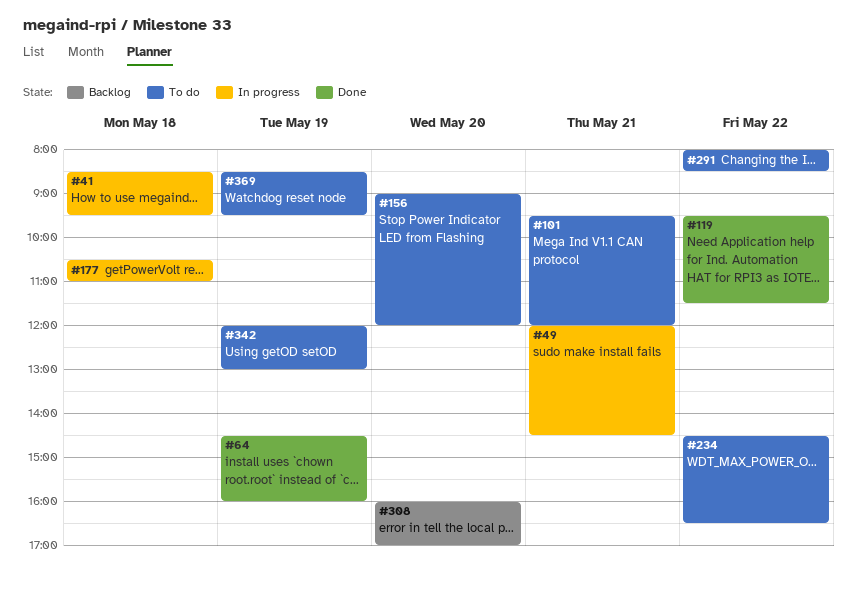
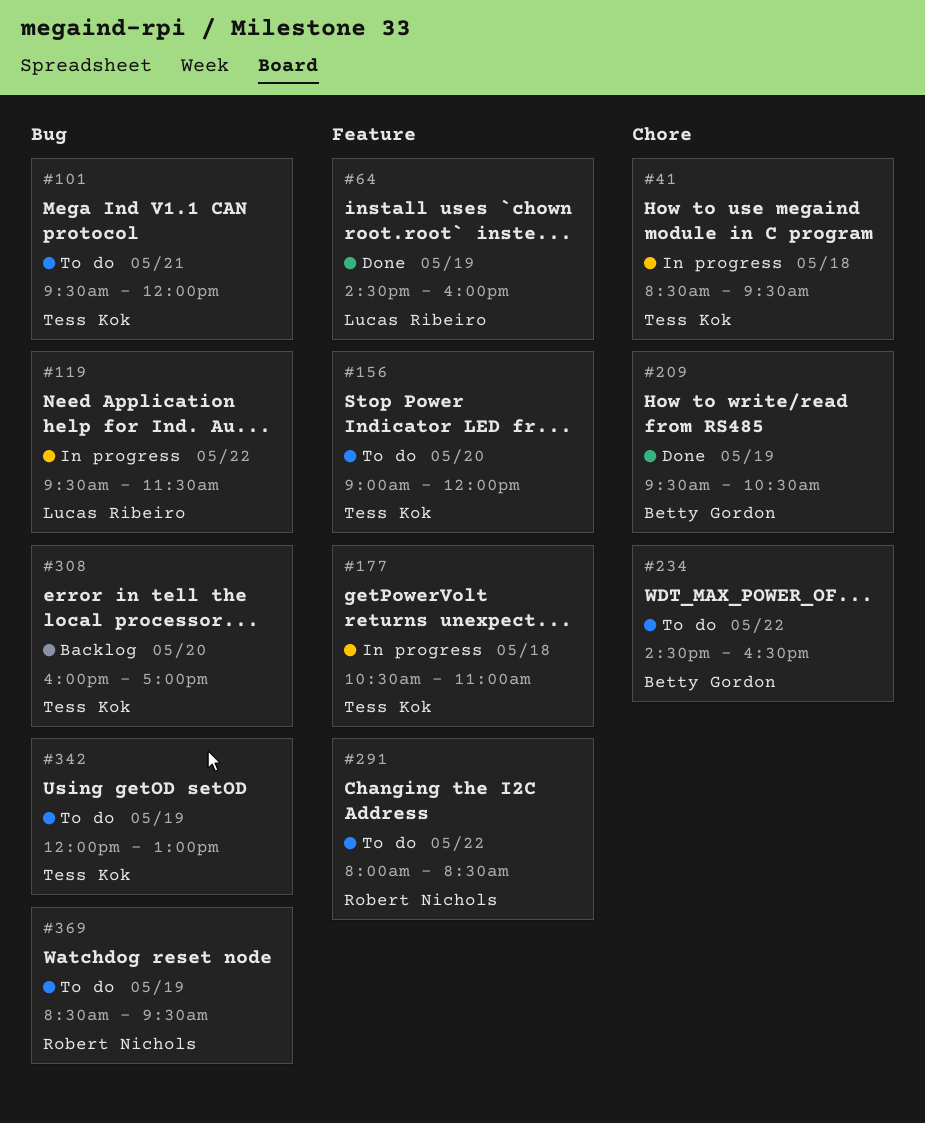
#49: present -> none
#119, status: Done -> In progress
#209: none -> present

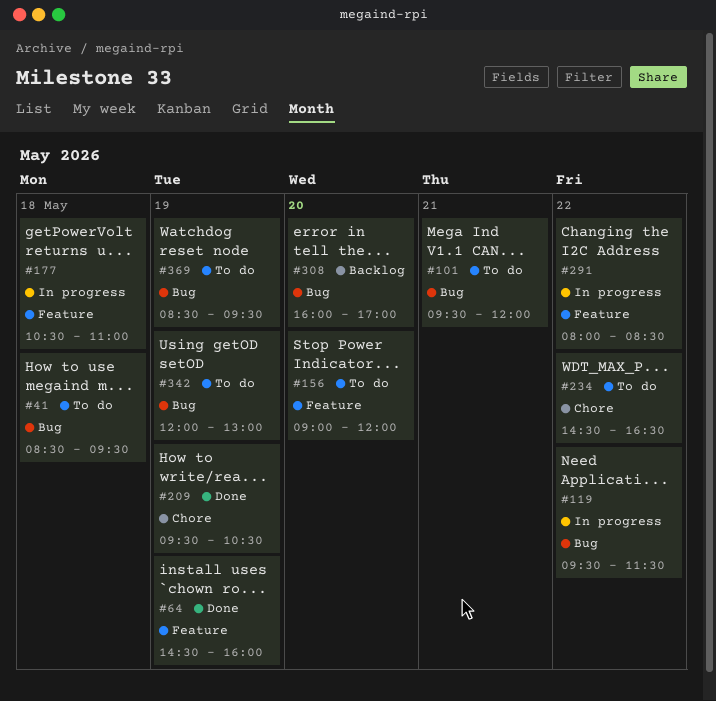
#41, status: In progress -> To do
#41, label: Chore -> Bug
#291, status: To do -> In progress

